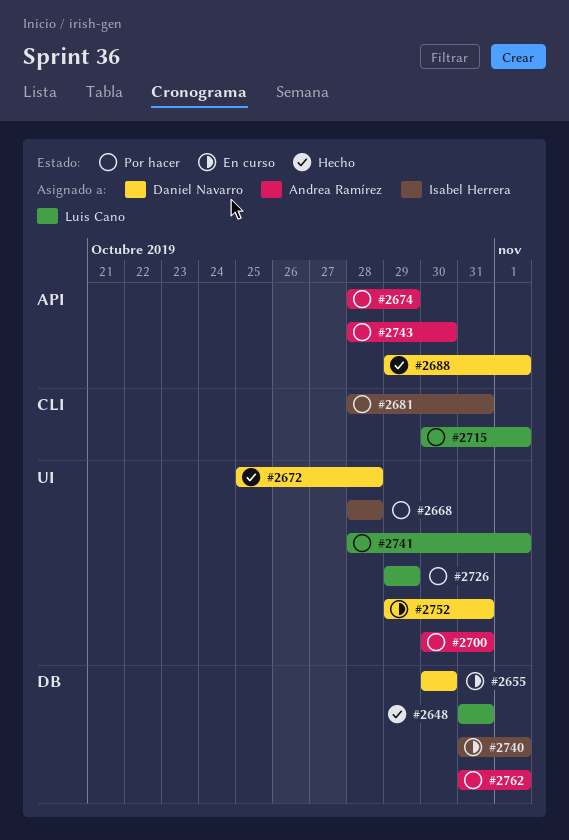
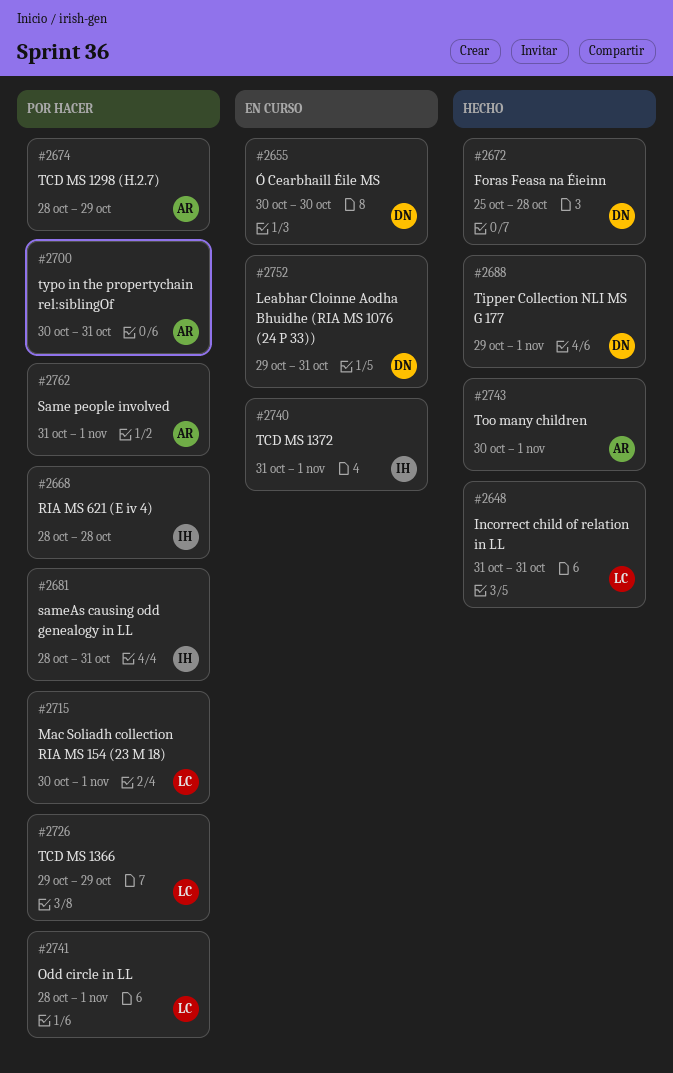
#2743, status: Por hacer -> Hecho
#2743, start: Oct 28 -> Oct 30
#2743, due: Oct 30 -> Nov 1

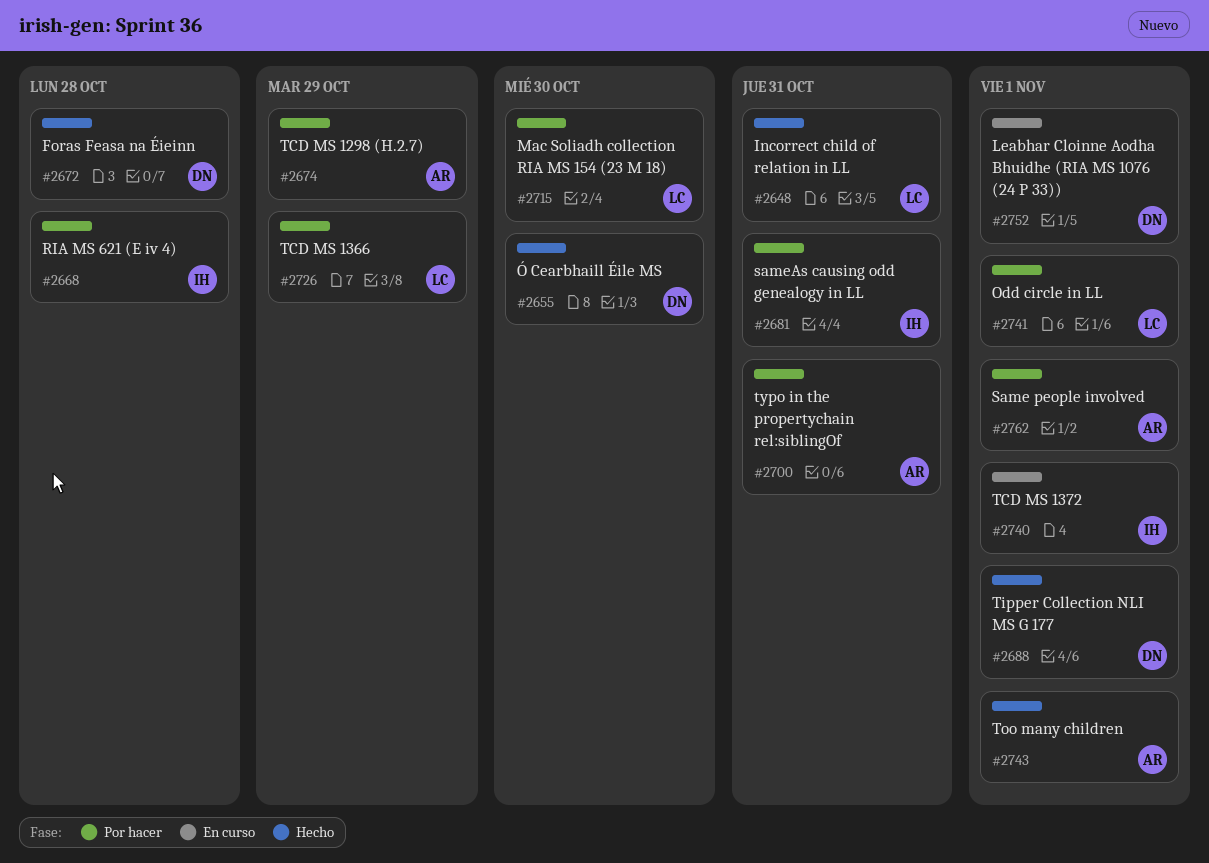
#2655, status: En curso -> Hecho
#2715, due: Nov 1 -> Oct 30
#2752, due: Oct 31 -> Nov 1

